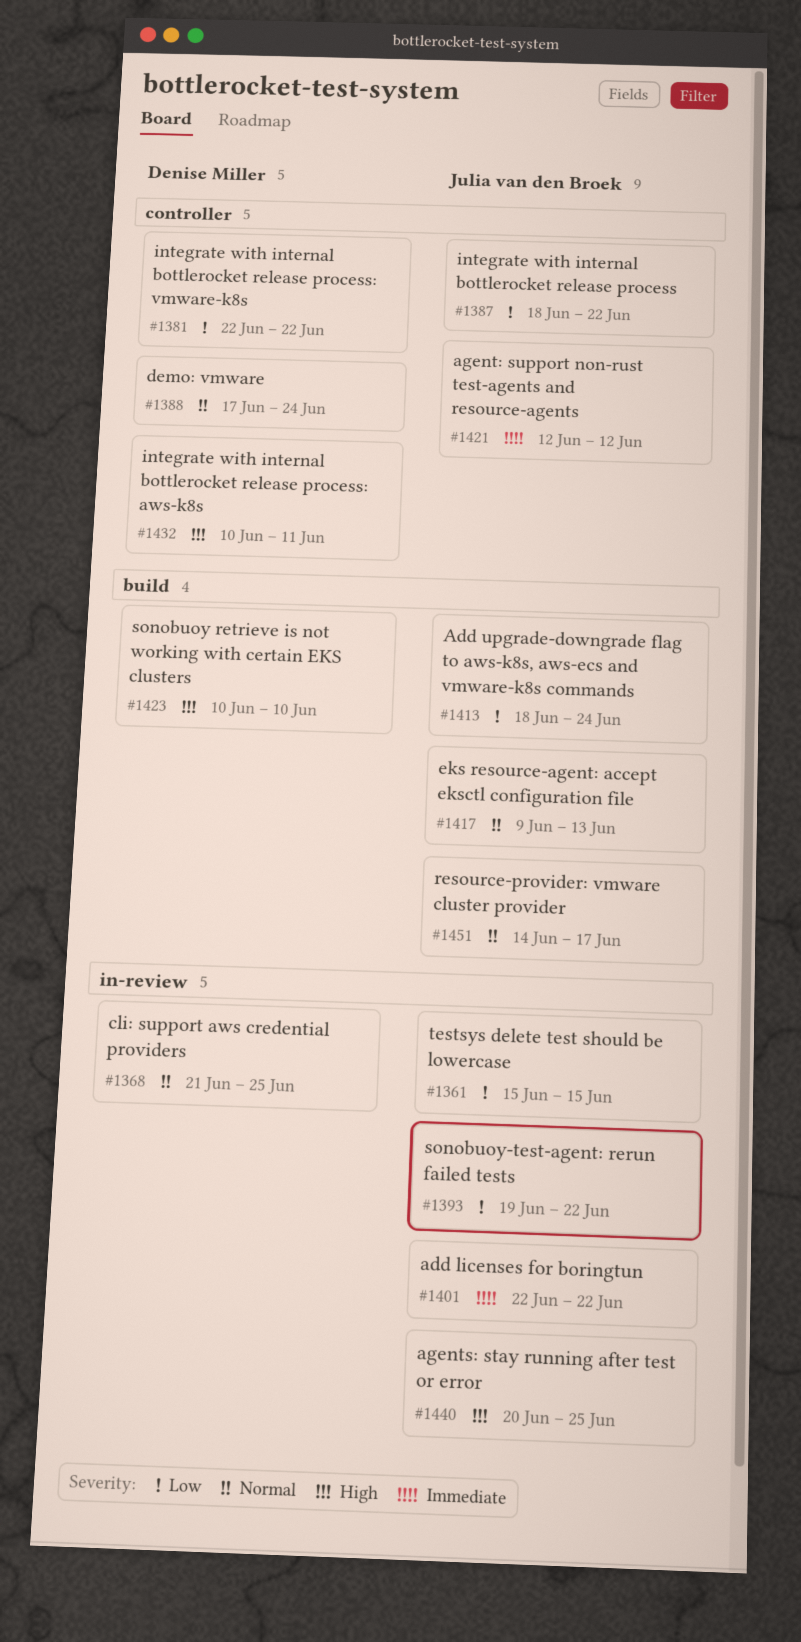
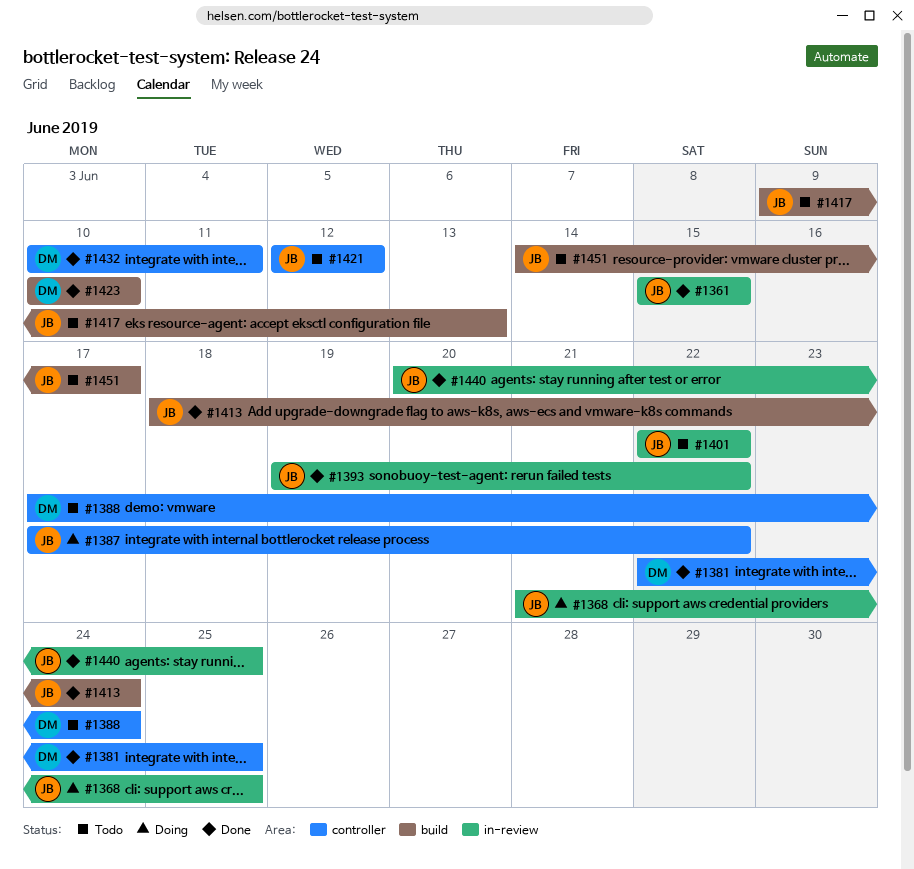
#1368, owner: Denise Miller -> Julia van den Broek
#1381, due: Jun 22 -> Jun 25
#1387, start: Jun 18 -> Jun 17

